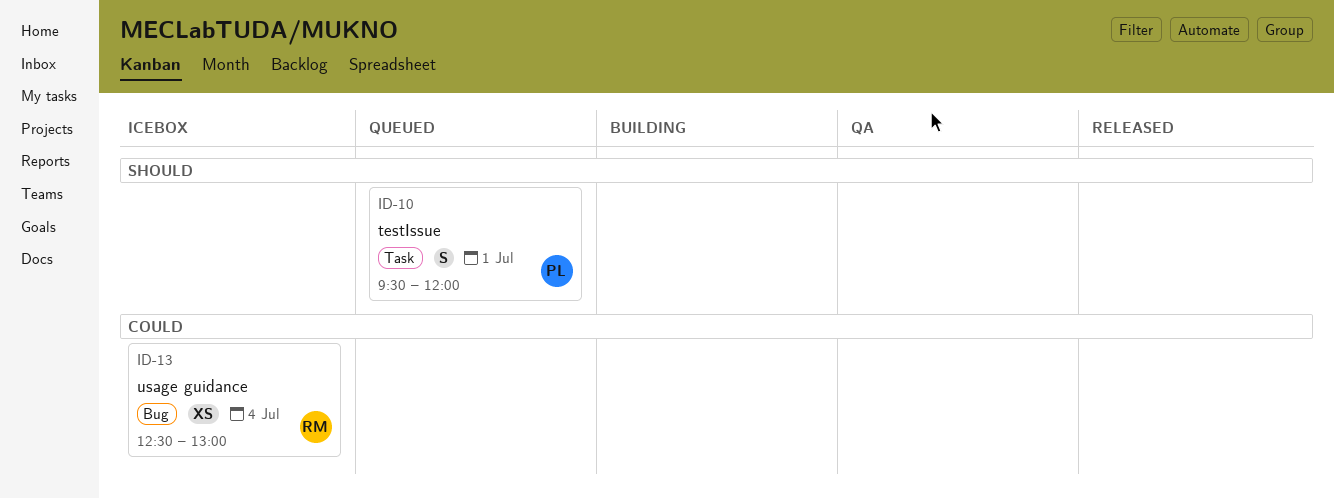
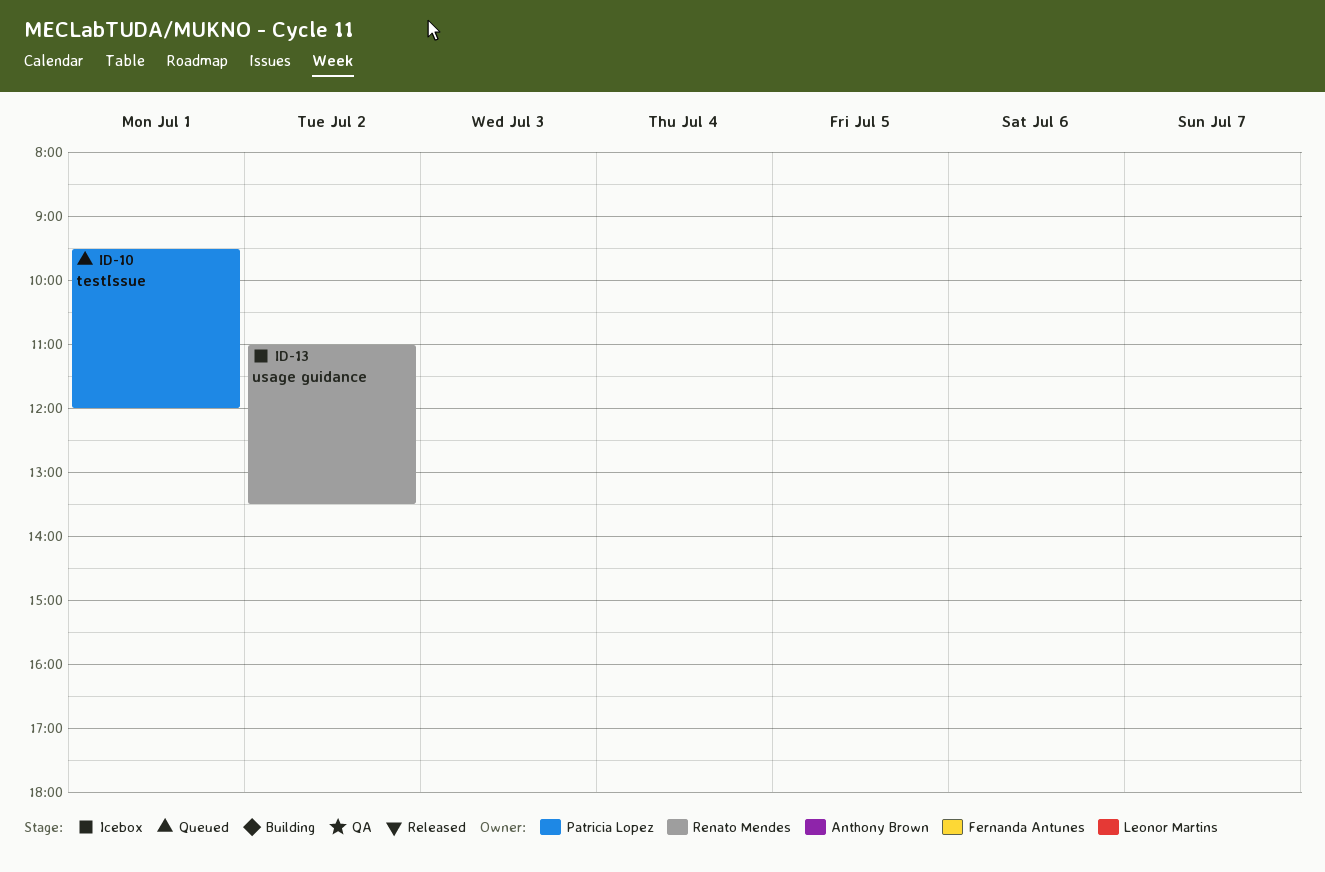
ID-13, day: Jul 4 -> Jul 2
ID-13, begins: 12:30 -> 11:00
ID-13, ends: 13:00 -> 13:30

